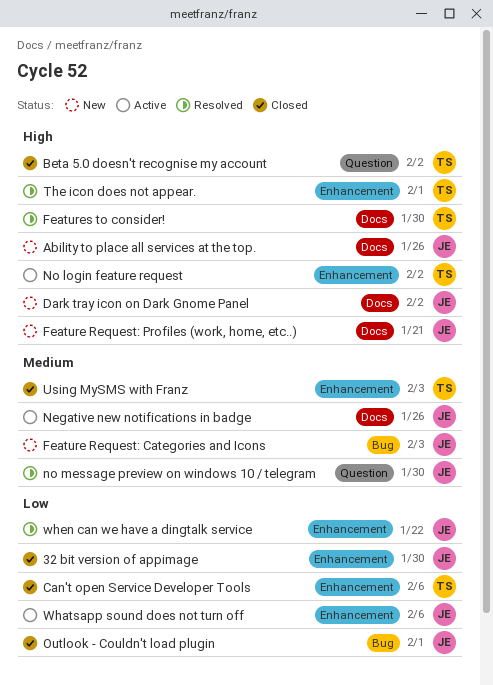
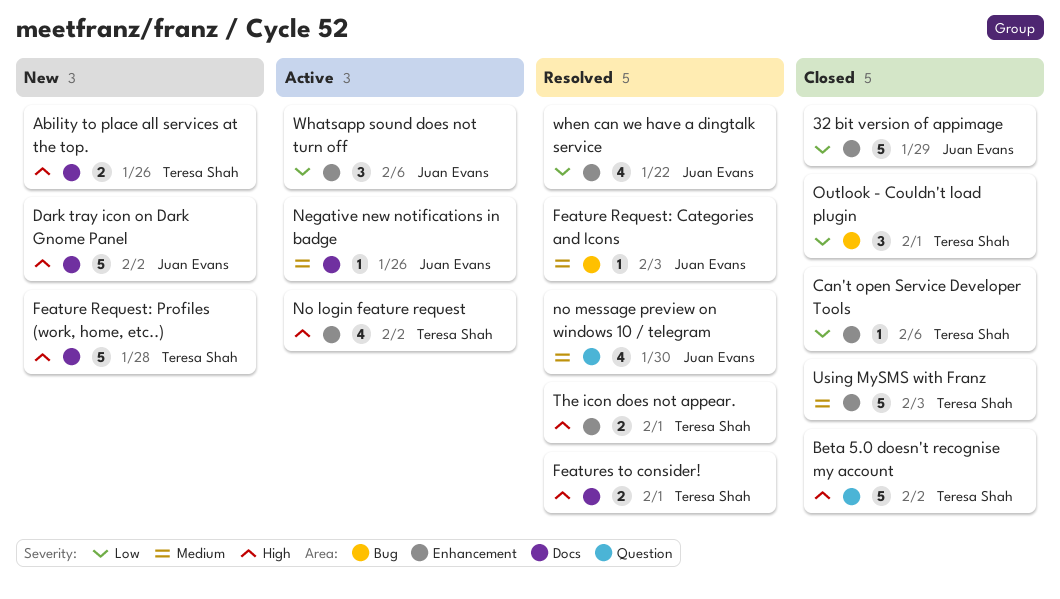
32 bit version of appimage, due: Jan 30 -> Jan 29
Ability to place all services at the top., owner: Juan Evans -> Teresa Shah
Feature Request: Categories and Icons, status: New -> Resolved
Feature Request: Profiles (work, home, etc..), owner: Juan Evans -> Teresa Shah
Feature Request: Profiles (work, home, etc..), due: Jan 21 -> Jan 28
Features to consider!, due: Jan 30 -> Feb 1
Outlook - Couldn't load plugin, owner: Juan Evans -> Teresa Shah

